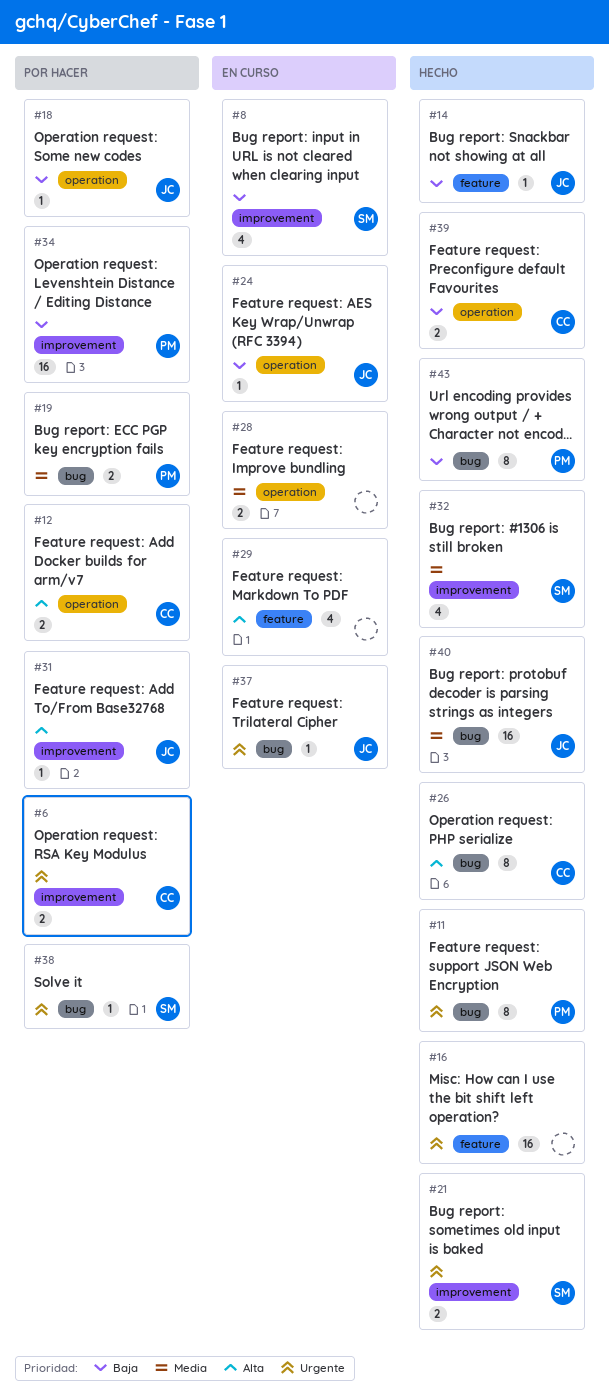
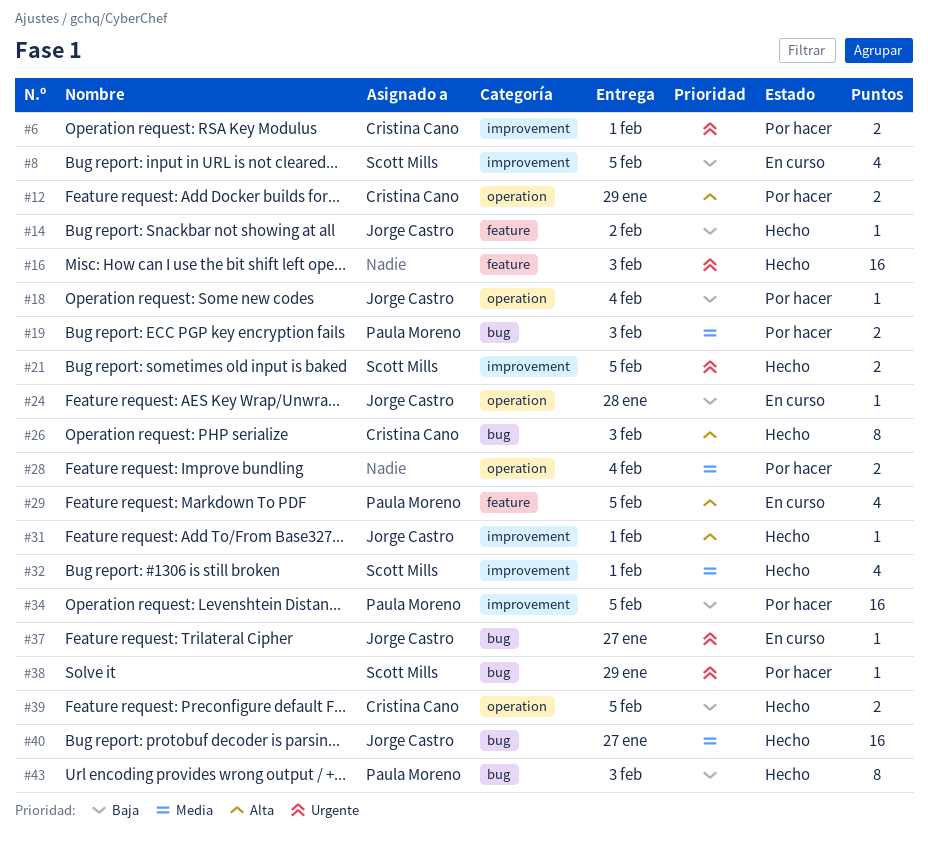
#11: present -> none
#28, status: En curso -> Por hacer
#29, owner: none -> Paula Moreno
#31, status: Por hacer -> Hecho

